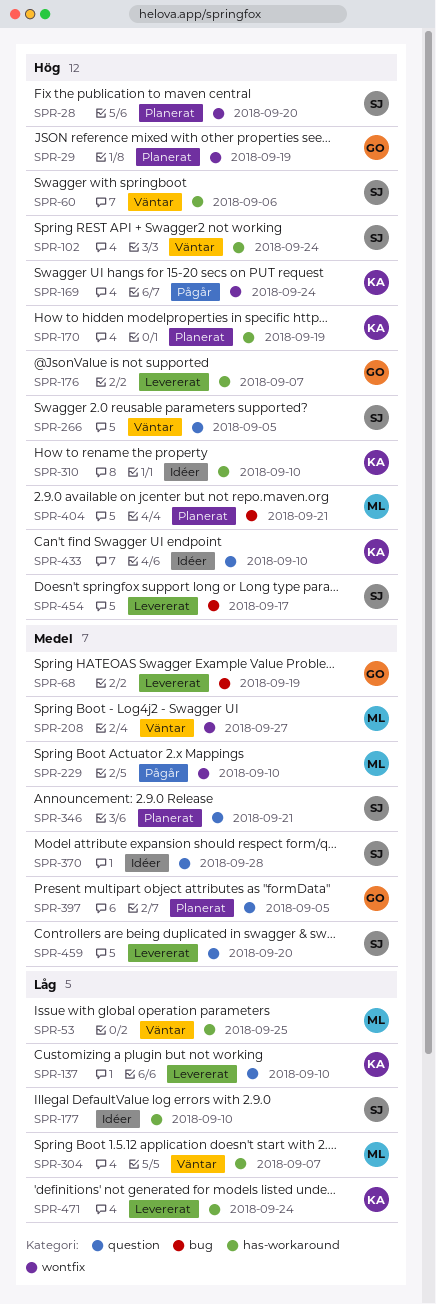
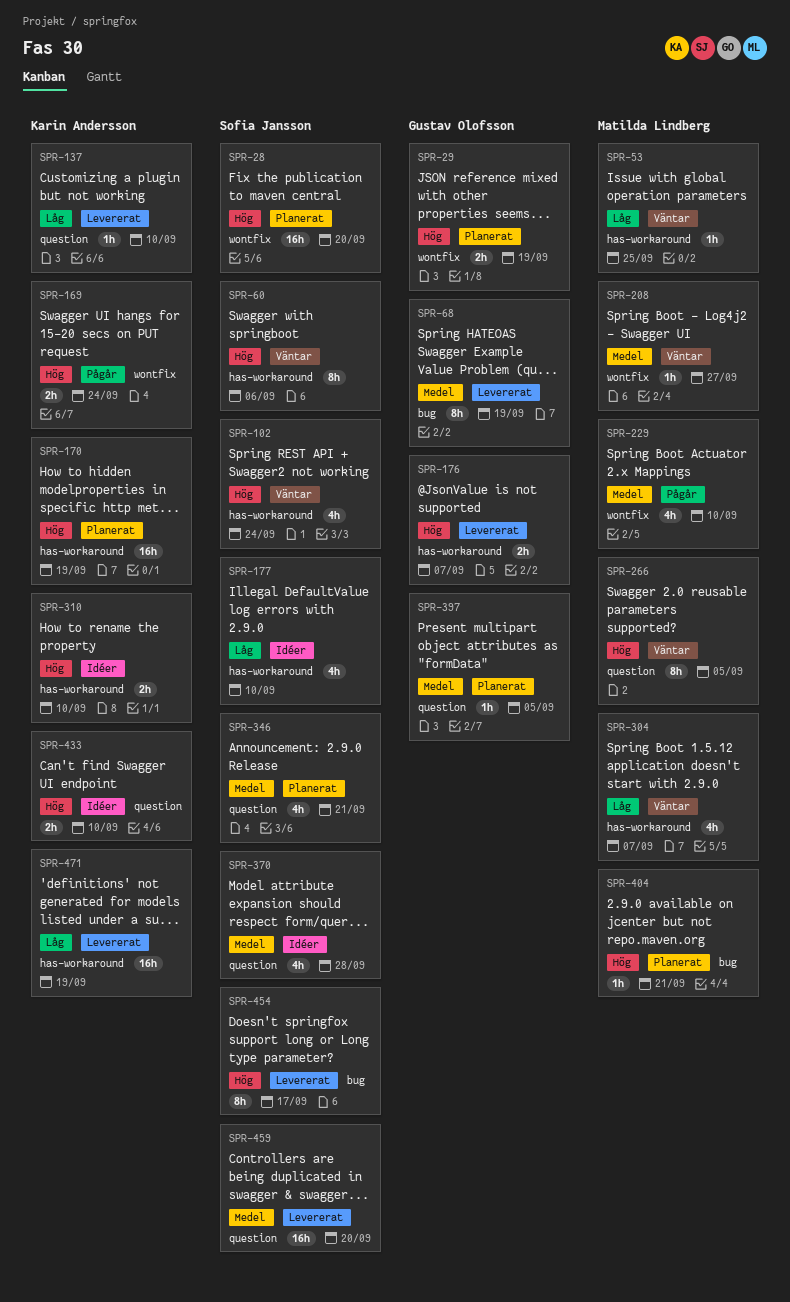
SPR-266, owner: Sofia Jansson -> Matilda Lindberg
SPR-471, due: Sep 24 -> Sep 19

